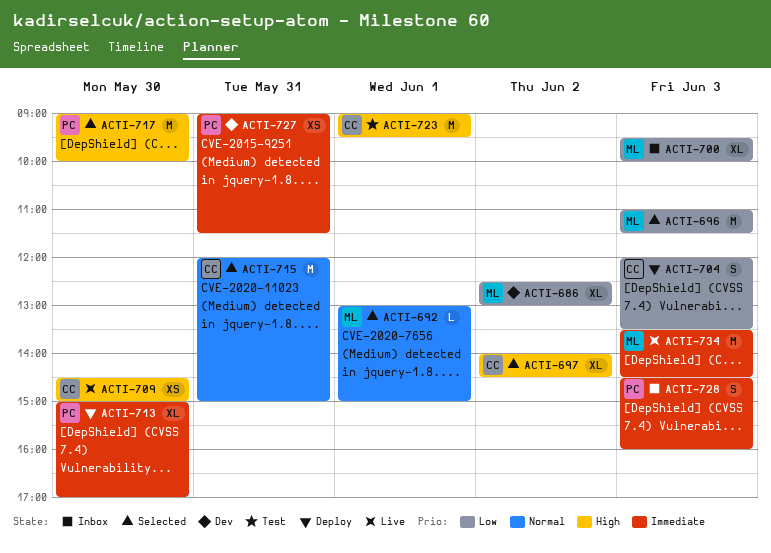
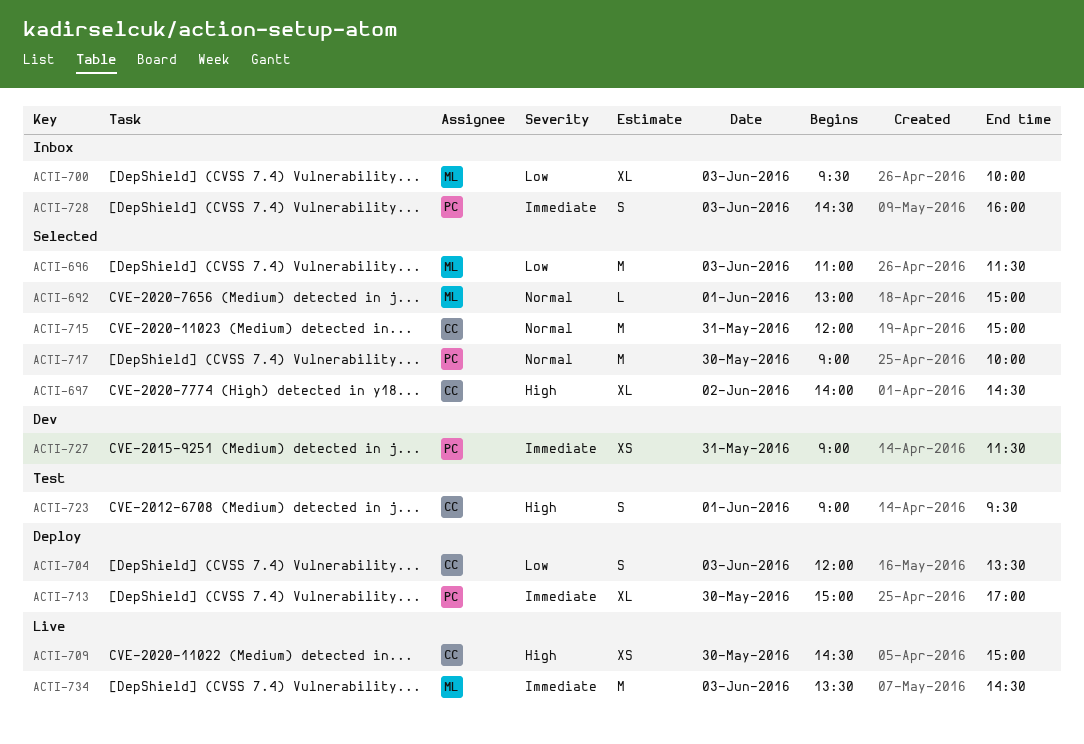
ACTI-686: present -> none
ACTI-717, priority: High -> Normal
ACTI-723, estimate: M -> S

